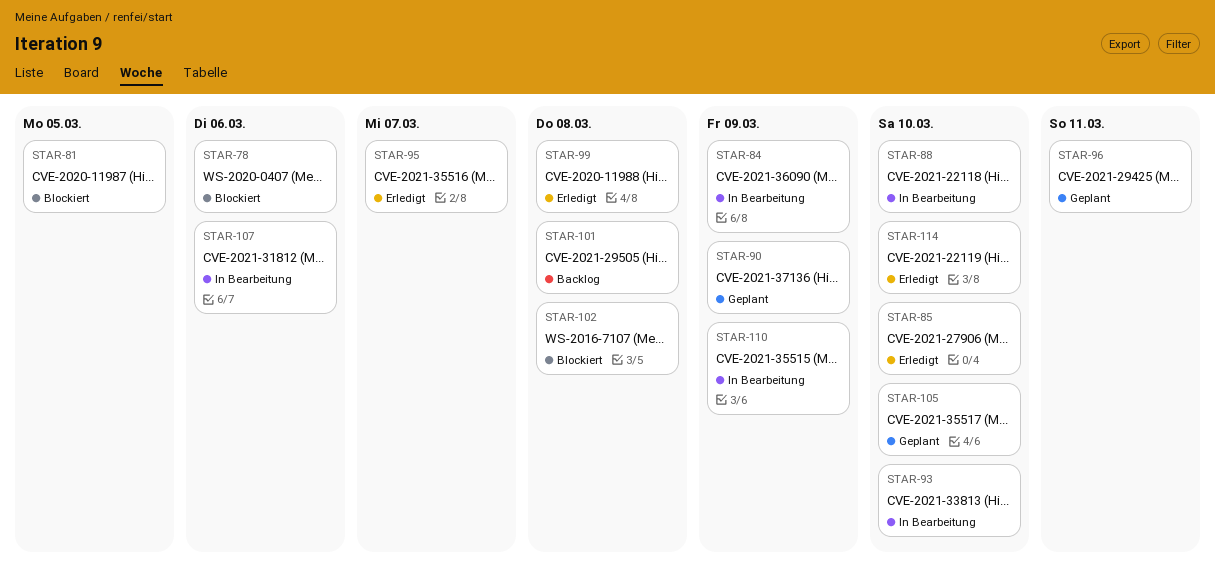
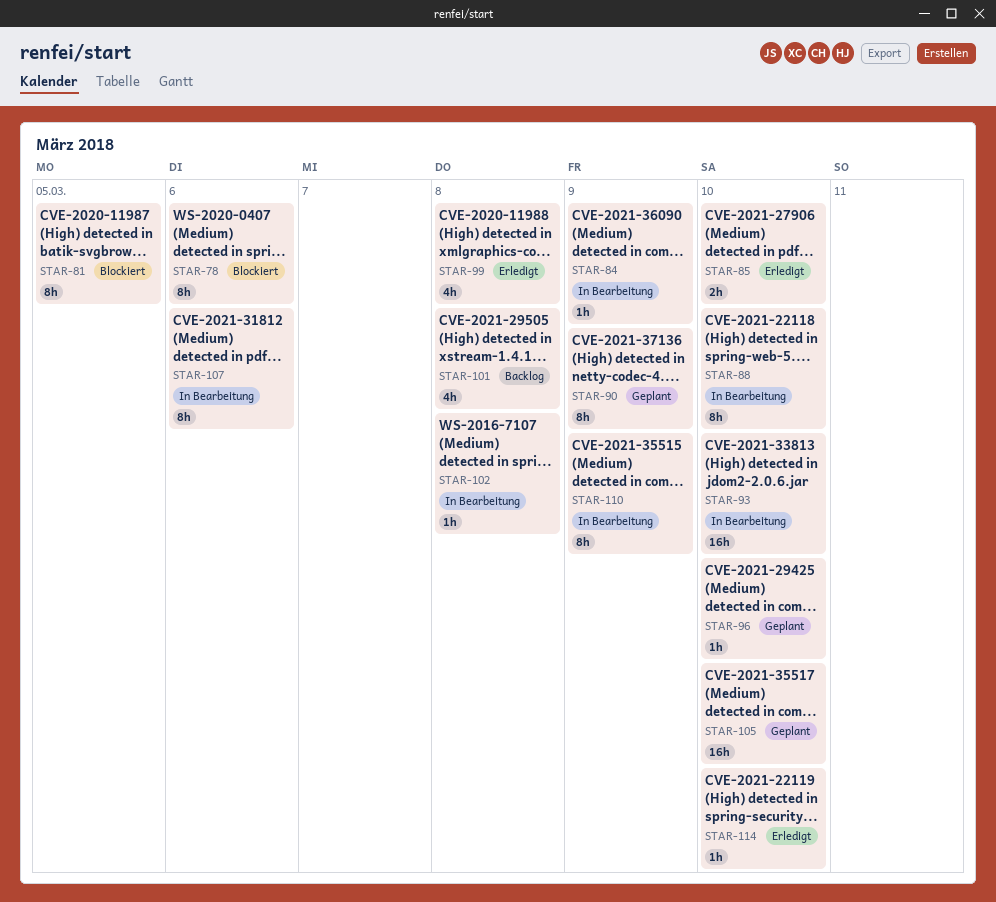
STAR-95: present -> none
STAR-96, due: Mar 11 -> Mar 10
STAR-102, status: Blockiert -> In Bearbeitung

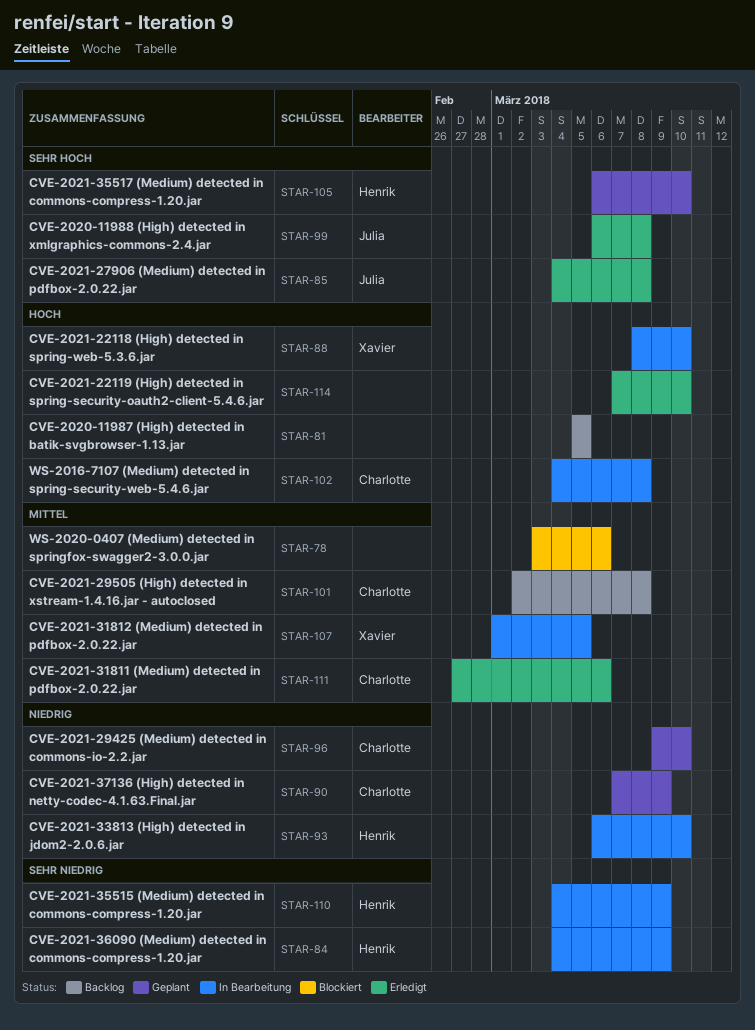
STAR-81, status: Blockiert -> Backlog
STAR-85, due: Mar 10 -> Mar 8
STAR-107, due: Mar 6 -> Mar 5
STAR-111: none -> present

